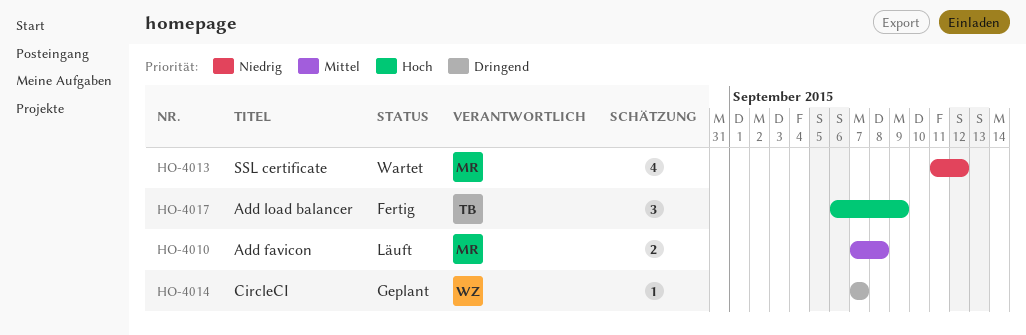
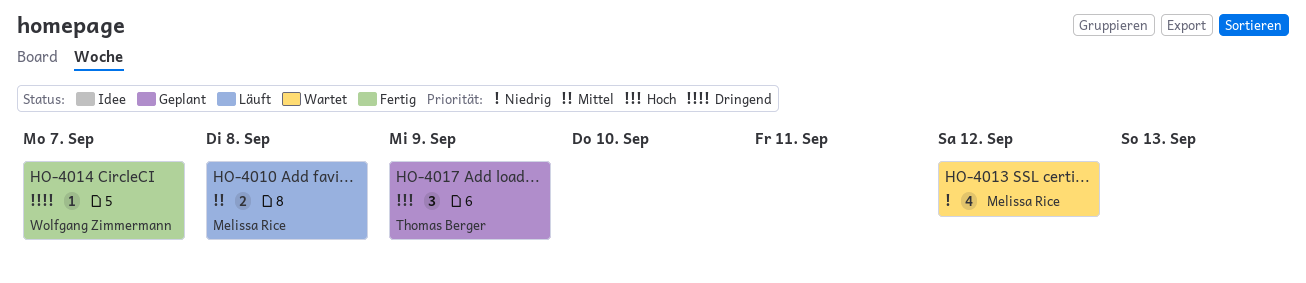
HO-4014, status: Geplant -> Fertig
HO-4017, status: Fertig -> Geplant

